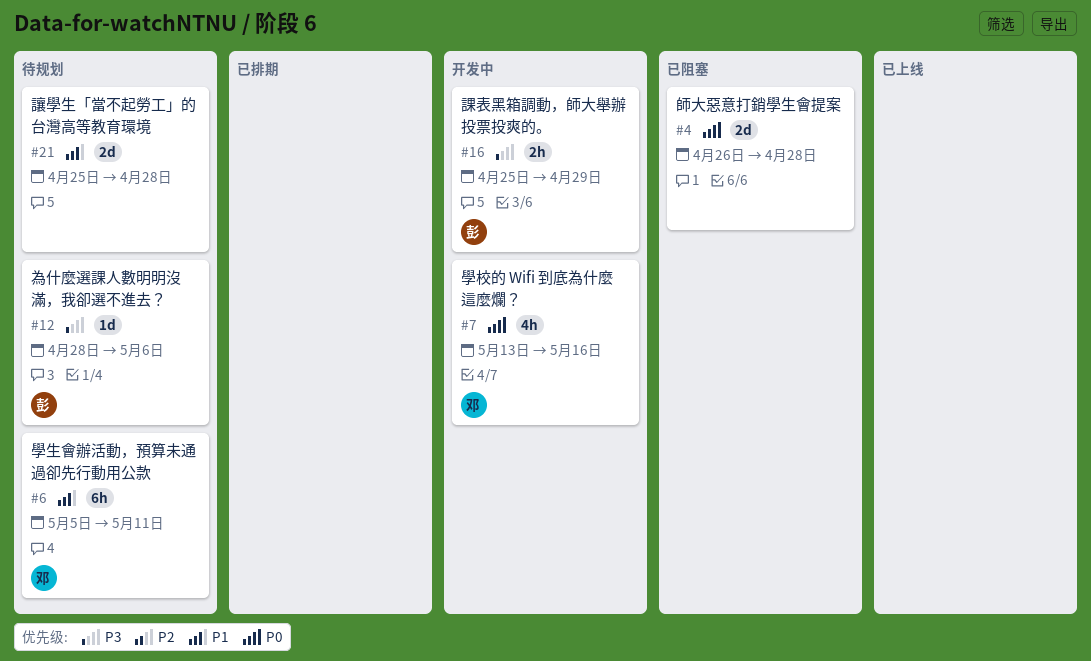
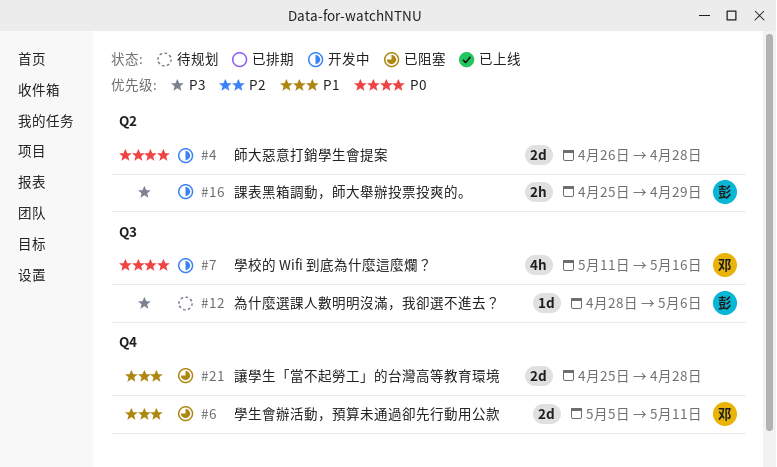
#4, status: 已阻塞 -> 开发中
#6, status: 待规划 -> 已阻塞
#6, estimate: 6h -> 2d
#7, start: May 13 -> May 11
#21, status: 待规划 -> 已阻塞

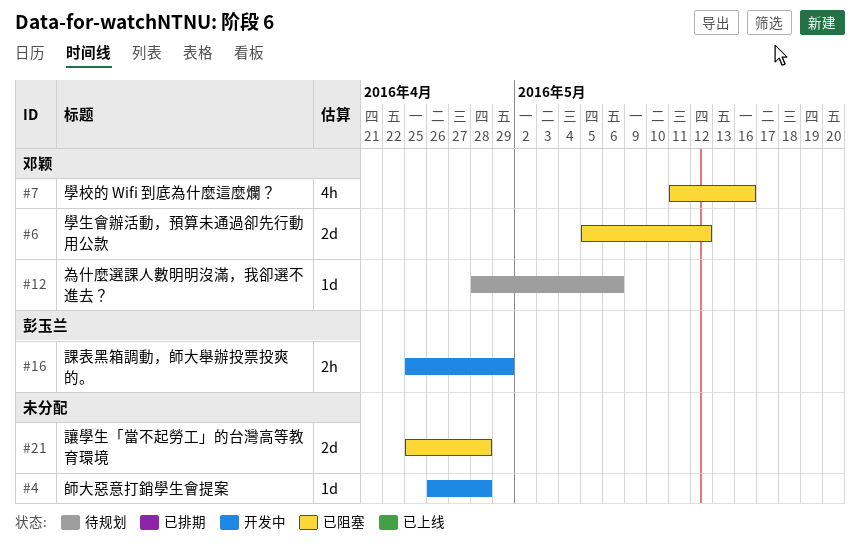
#4, estimate: 2d -> 1d
#6, due: May 11 -> May 12
#7, status: 开发中 -> 已阻塞
#12, owner: 彭玉兰 -> 邓颖

